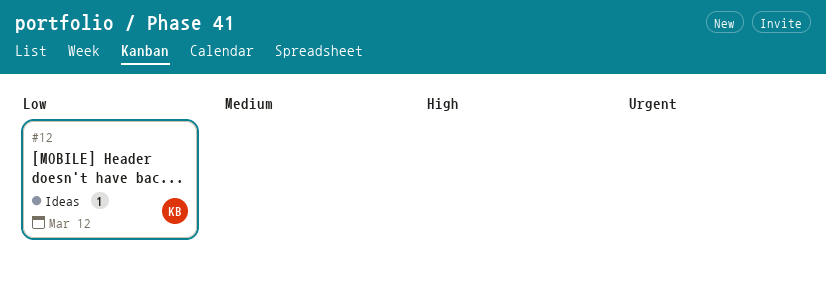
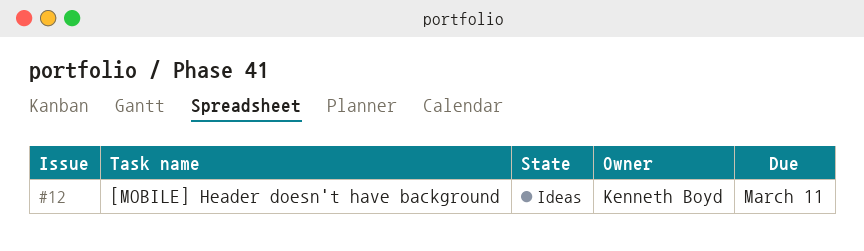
#12, due: Mar 12 -> Mar 11

